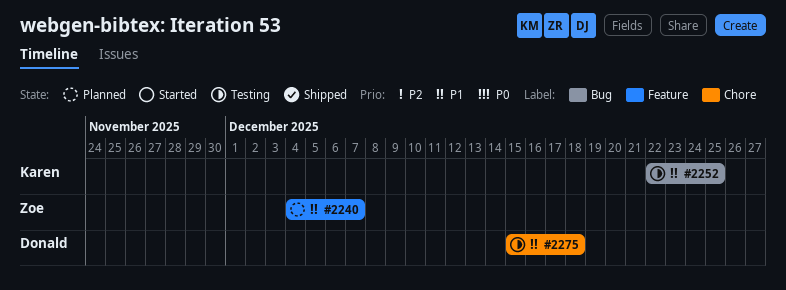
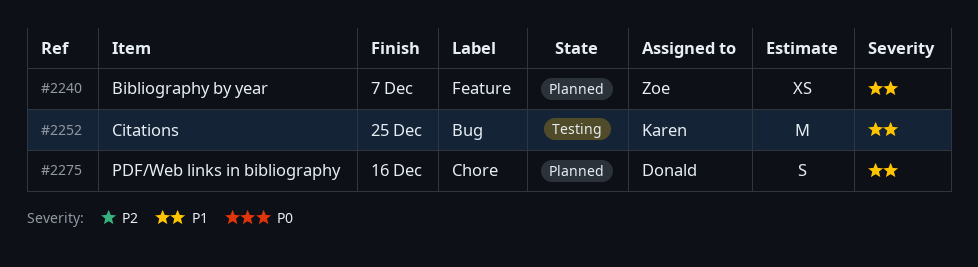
#2275, status: Testing -> Planned
#2275, due: Dec 18 -> Dec 16

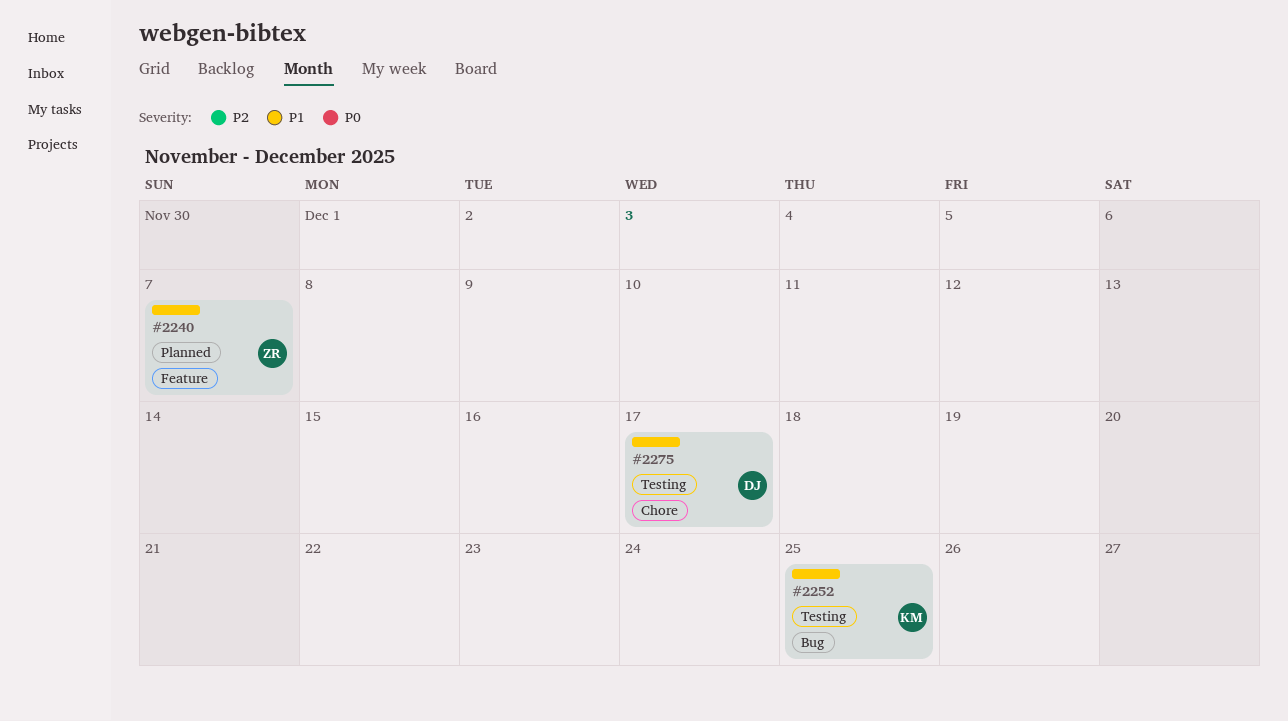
#2275, status: Planned -> Testing
#2275, due: Dec 16 -> Dec 17

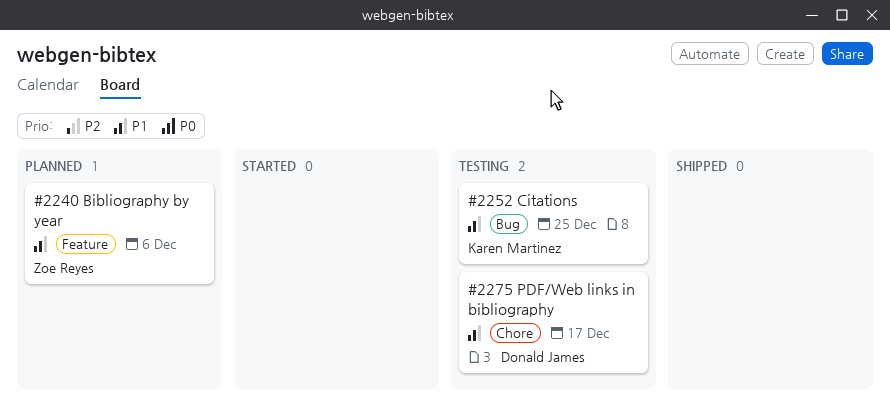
#2240, due: Dec 7 -> Dec 6

